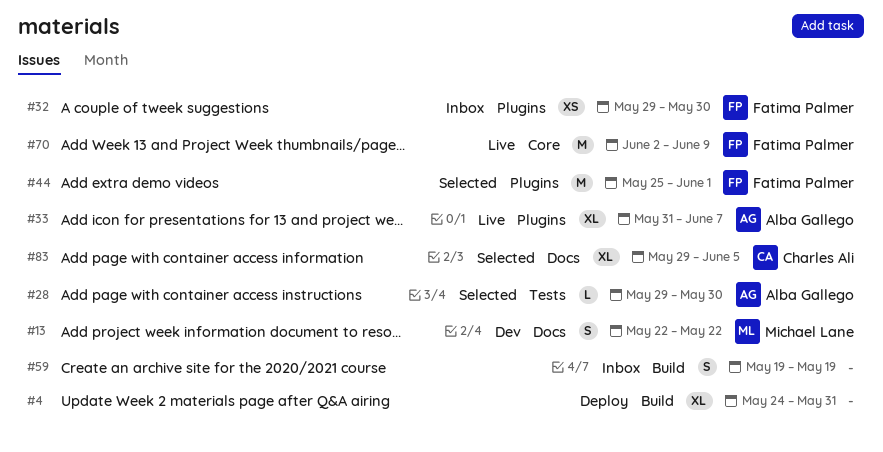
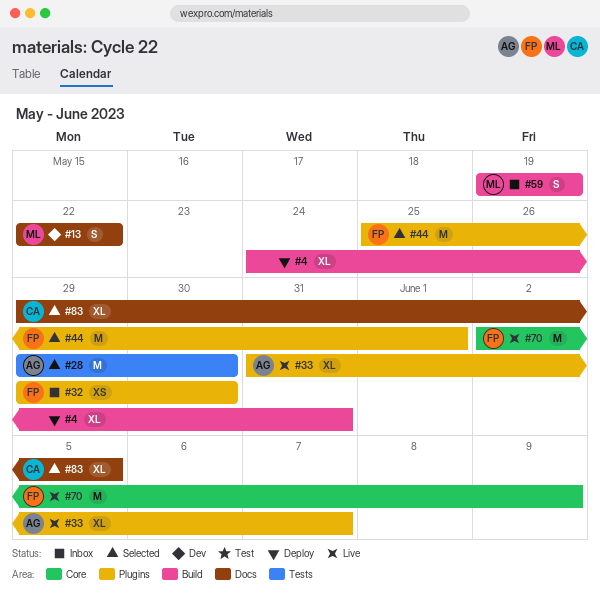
#28, estimate: L -> M
#59, owner: none -> Michael Lane

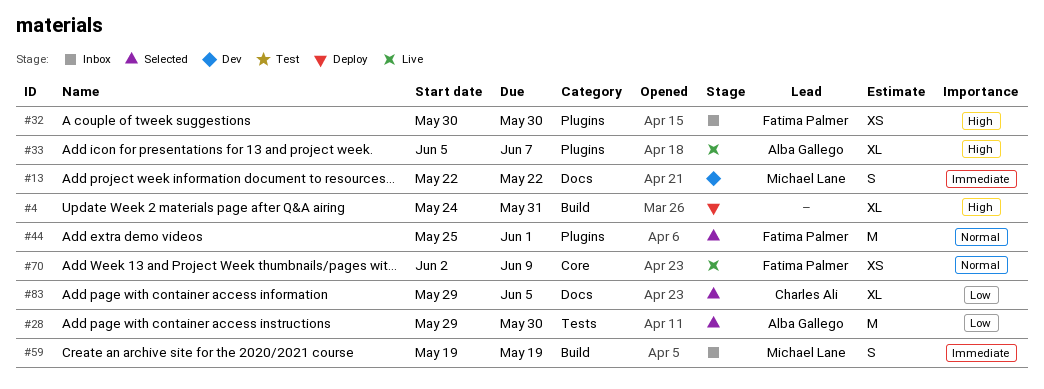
#32, start: May 29 -> May 30
#33, start: May 31 -> Jun 5
#70, estimate: M -> XS

